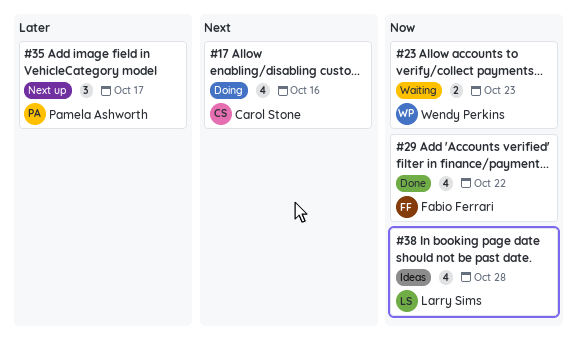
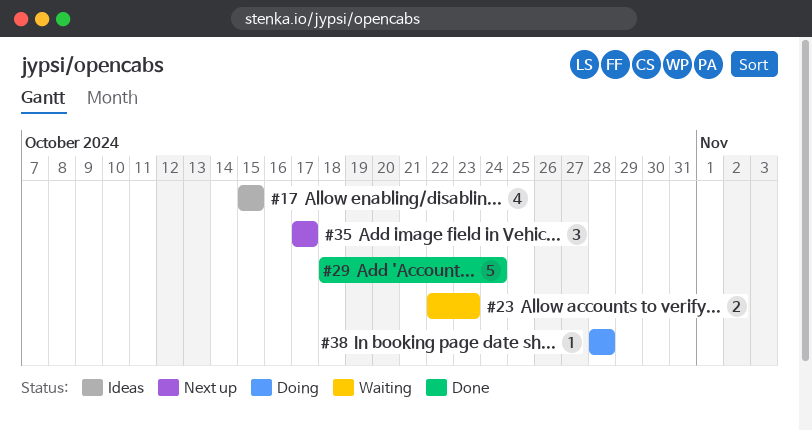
#17, status: Doing -> Ideas
#17, due: Oct 16 -> Oct 15
#29, estimate: 4 -> 5
#29, due: Oct 22 -> Oct 24
#38, status: Ideas -> Doing
#38, estimate: 4 -> 1

